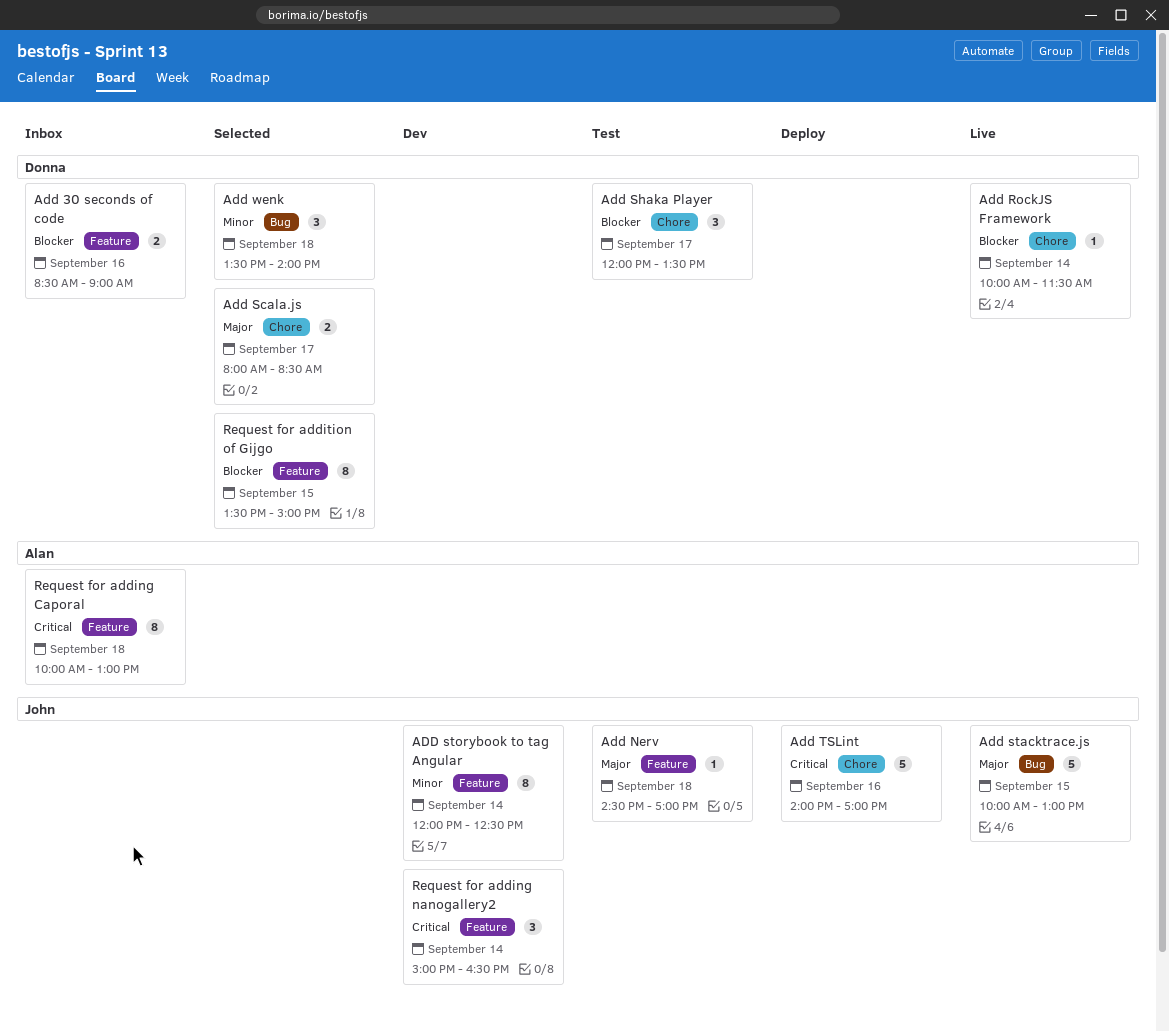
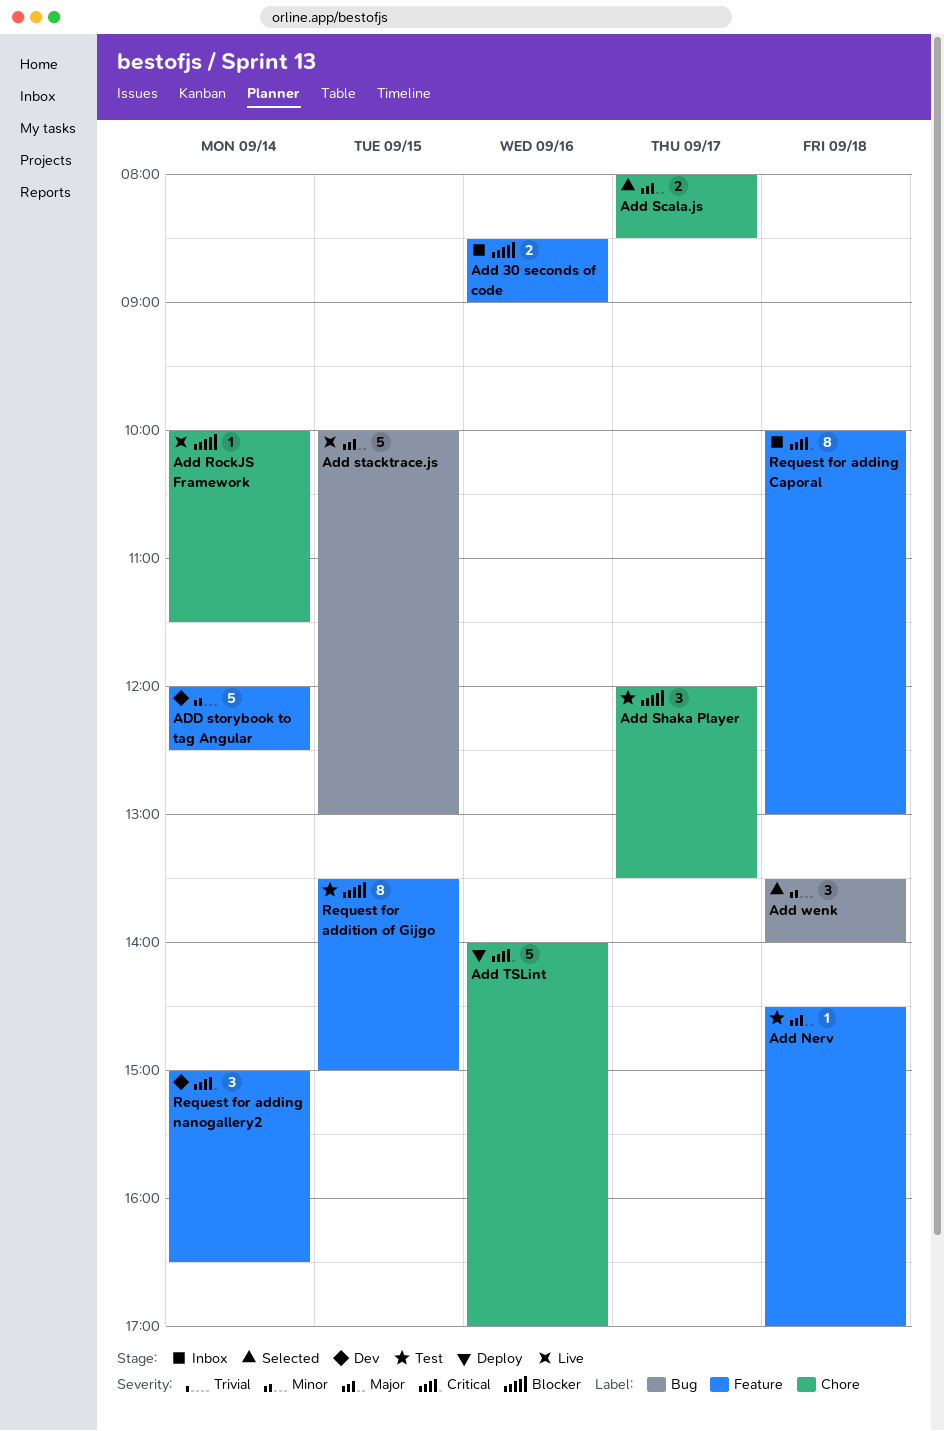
ADD storybook to tag Angular, estimate: 8 -> 5
Request for addition of Gijgo, status: Selected -> Test

